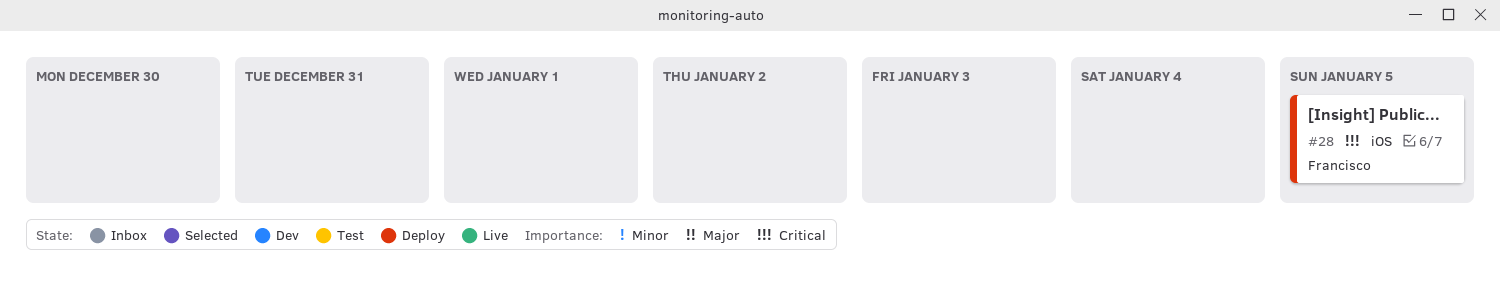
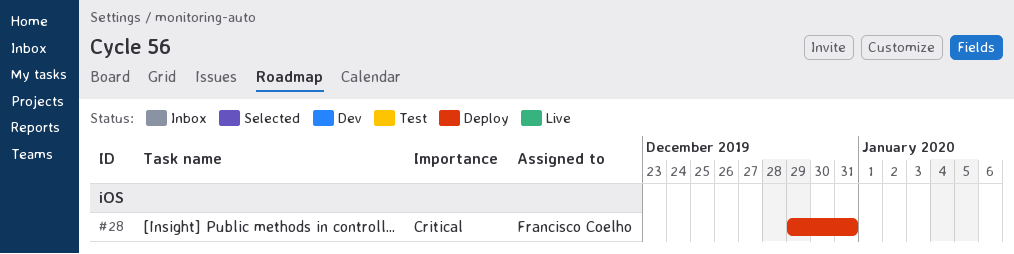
#28, due: Jan 5 -> Dec 31

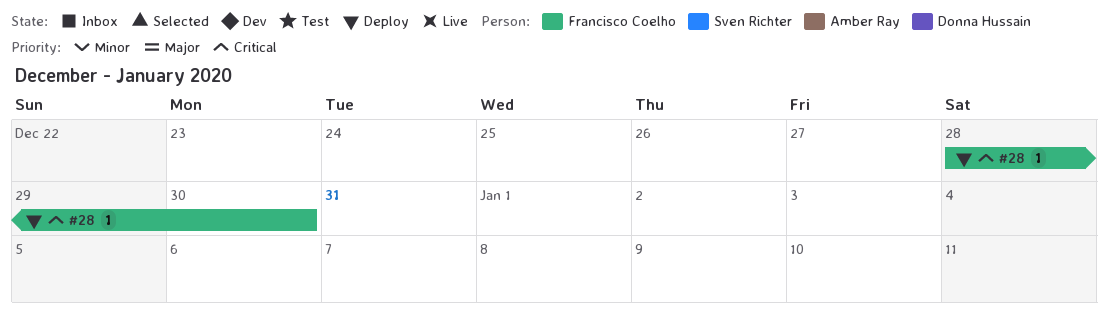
#28, start: Dec 29 -> Dec 28
#28, due: Dec 31 -> Dec 30

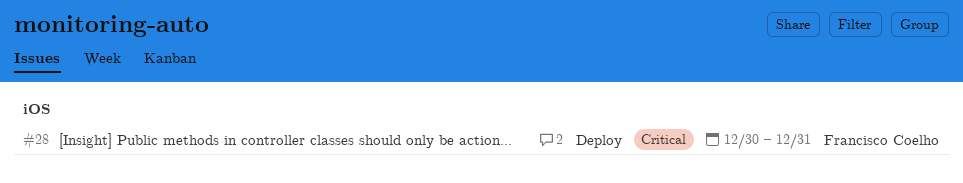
#28, start: Dec 28 -> Dec 30
#28, due: Dec 30 -> Dec 31

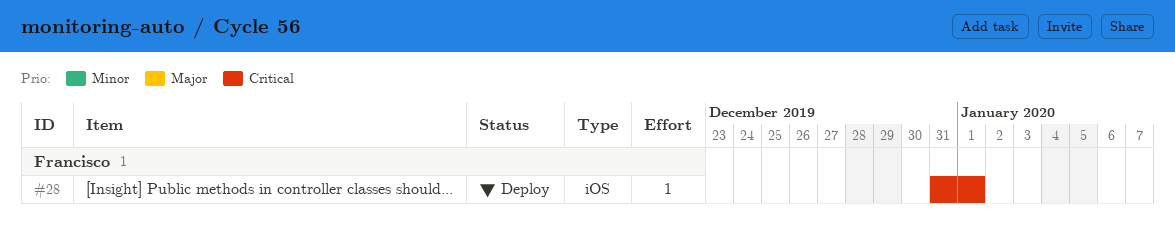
#28, start: Dec 30 -> Dec 31
#28, due: Dec 31 -> Jan 1

